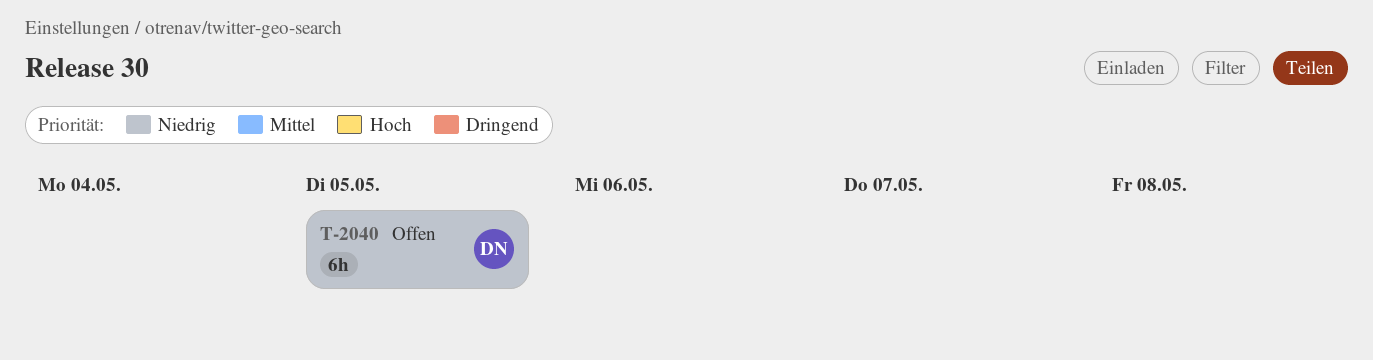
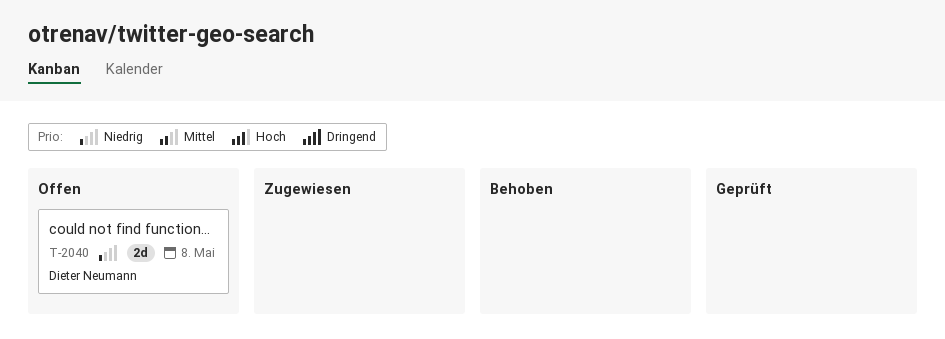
T-2040, estimate: 6h -> 2d
T-2040, due: May 5 -> May 8

